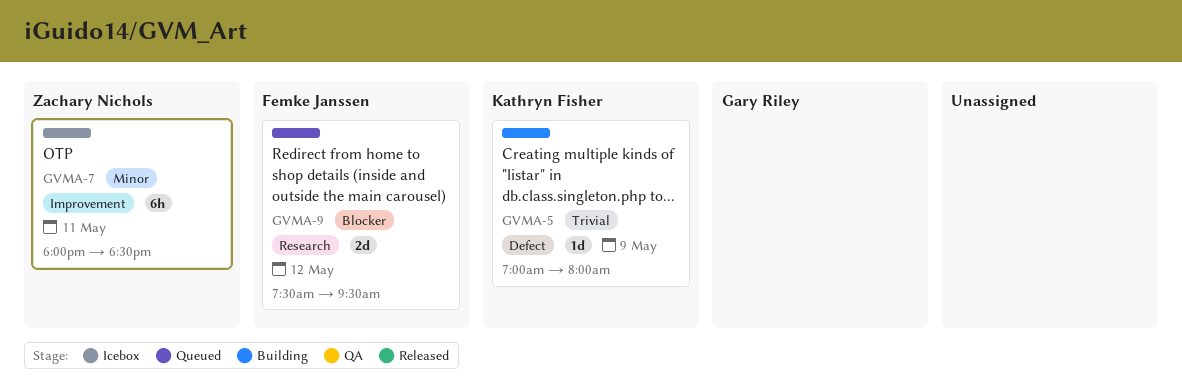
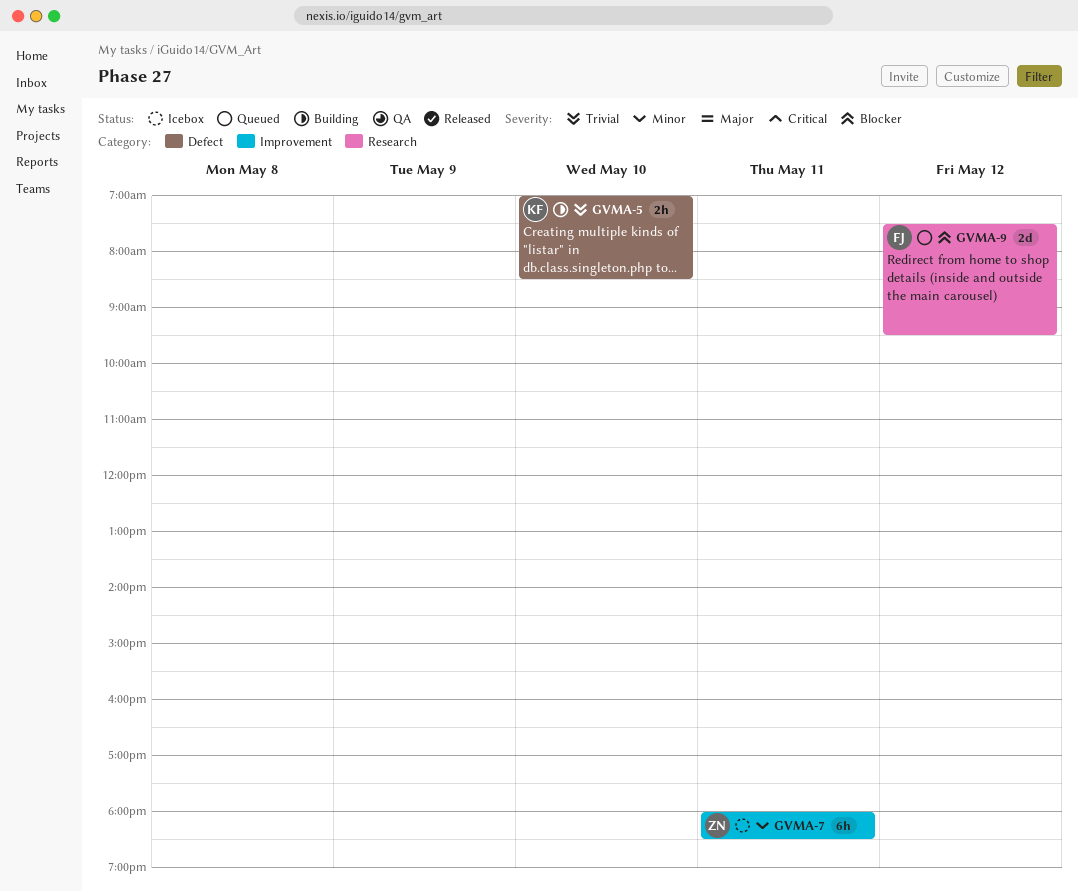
GVMA-5, estimate: 1d -> 2h
GVMA-5, day: May 9 -> May 10
GVMA-5, ends: 08:00 -> 08:30

